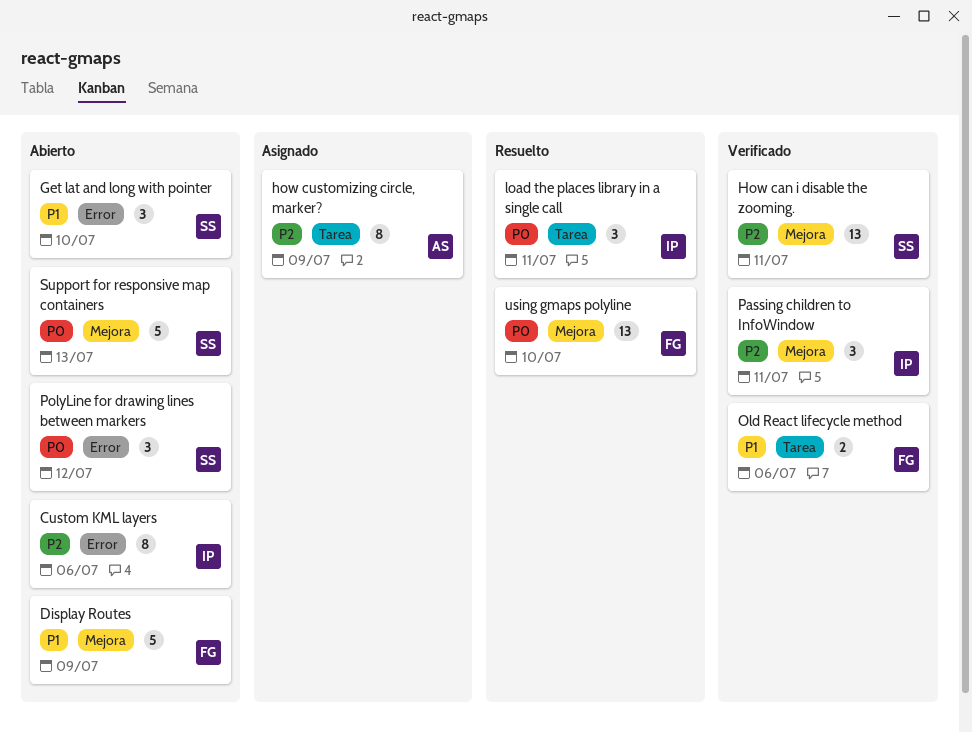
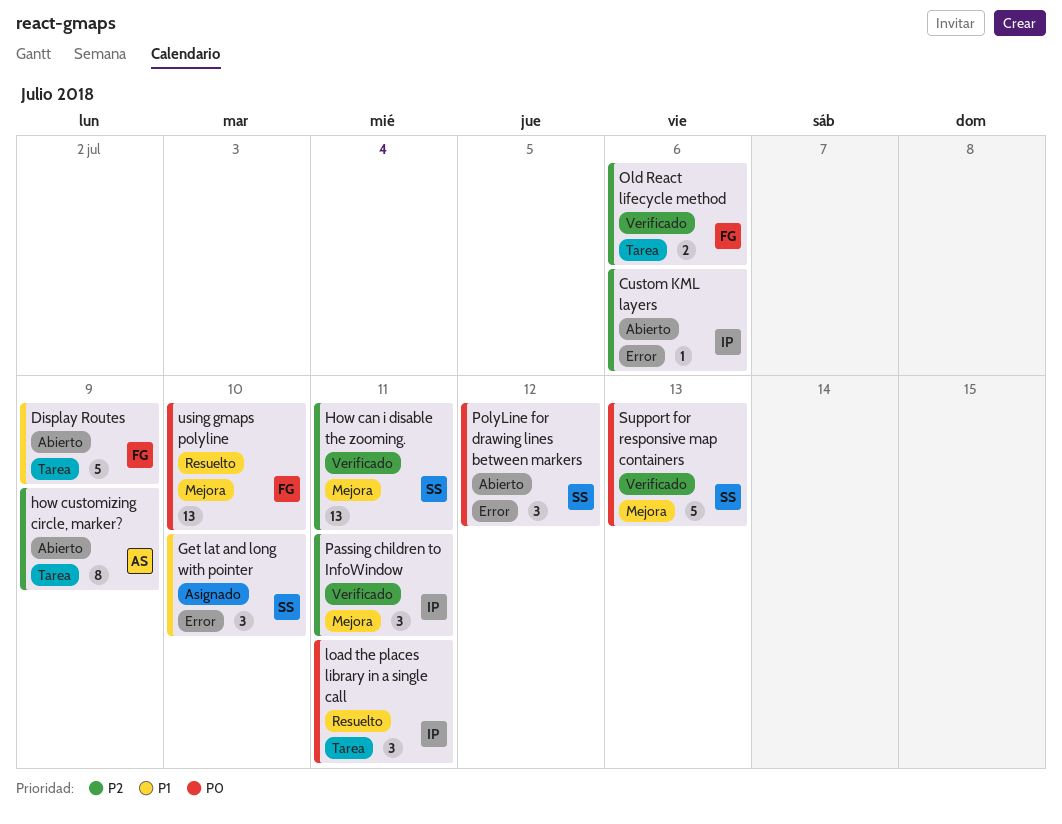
Custom KML layers, estimate: 8 -> 1
Display Routes, label: Mejora -> Tarea
Get lat and long with pointer, status: Abierto -> Asignado
how customizing circle, marker?, status: Asignado -> Abierto
Old React lifecycle method, priority: P1 -> P2
Support for responsive map containers, status: Abierto -> Verificado

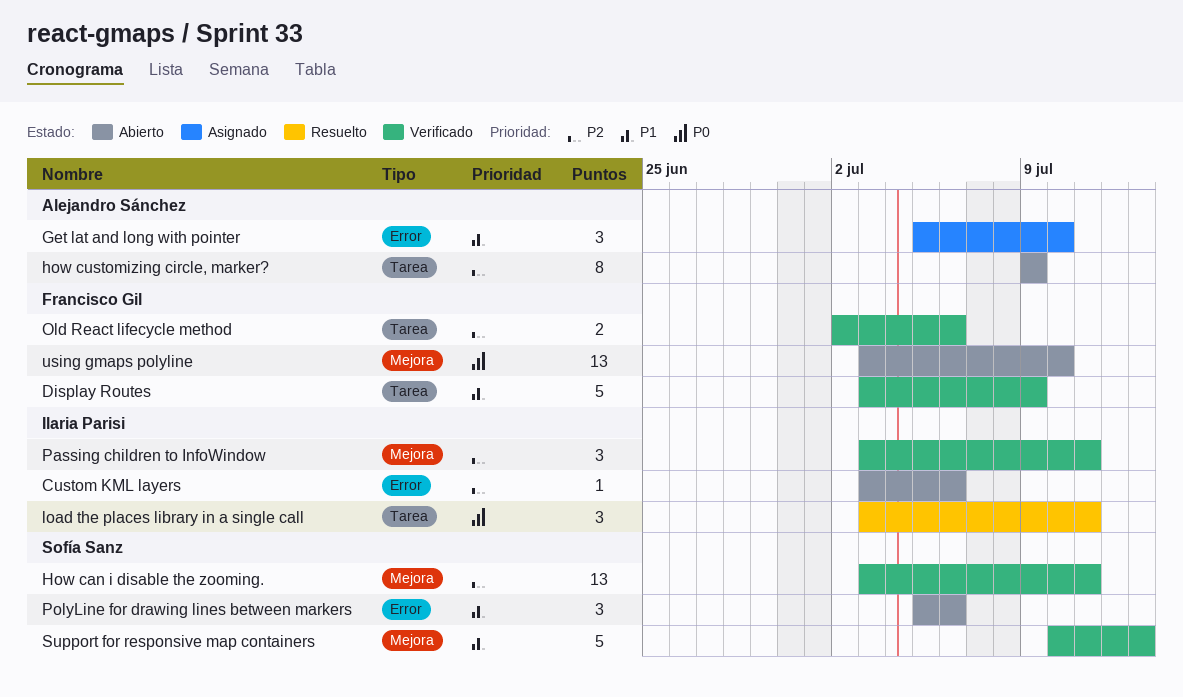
Display Routes, status: Abierto -> Verificado
Get lat and long with pointer, owner: Sofía Sanz -> Alejandro Sánchez
PolyLine for drawing lines between markers, priority: P0 -> P1
PolyLine for drawing lines between markers, due: Jul 12 -> Jul 6
Support for responsive map containers, priority: P0 -> P1
using gmaps polyline, status: Resuelto -> Abierto

